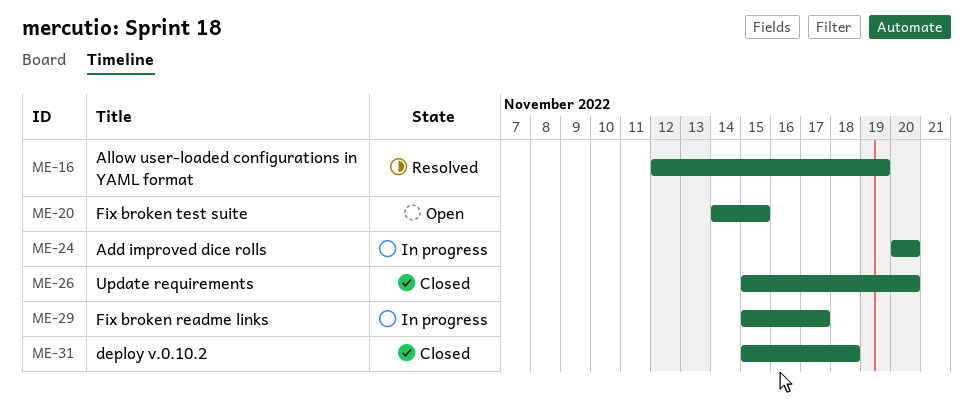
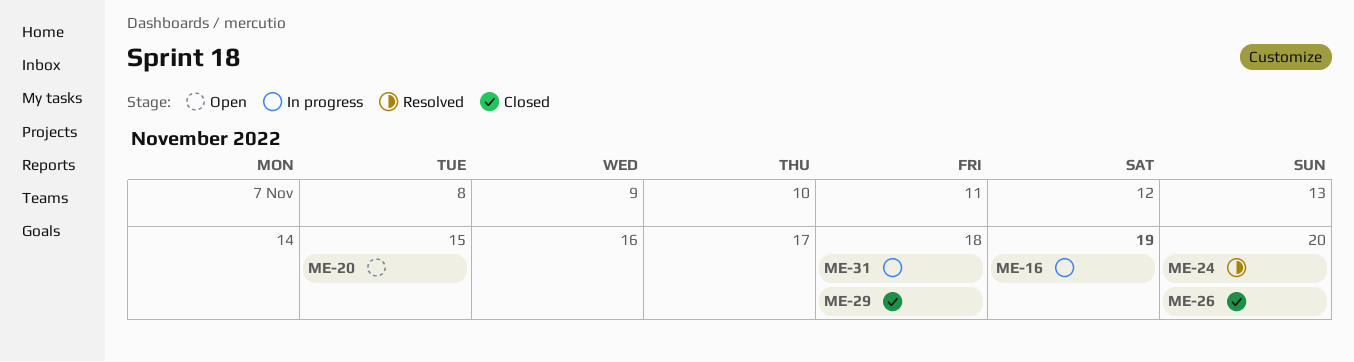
ME-16, status: Resolved -> In progress
ME-24, status: In progress -> Resolved
ME-29, status: In progress -> Closed
ME-29, due: Nov 17 -> Nov 18
ME-31, status: Closed -> In progress

